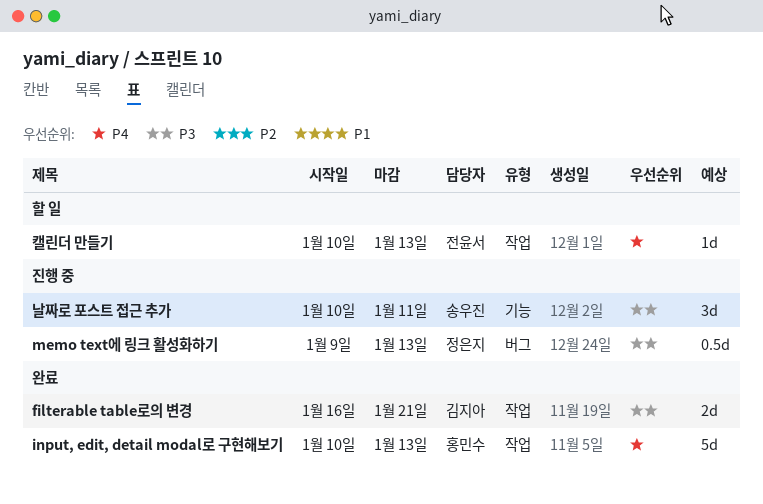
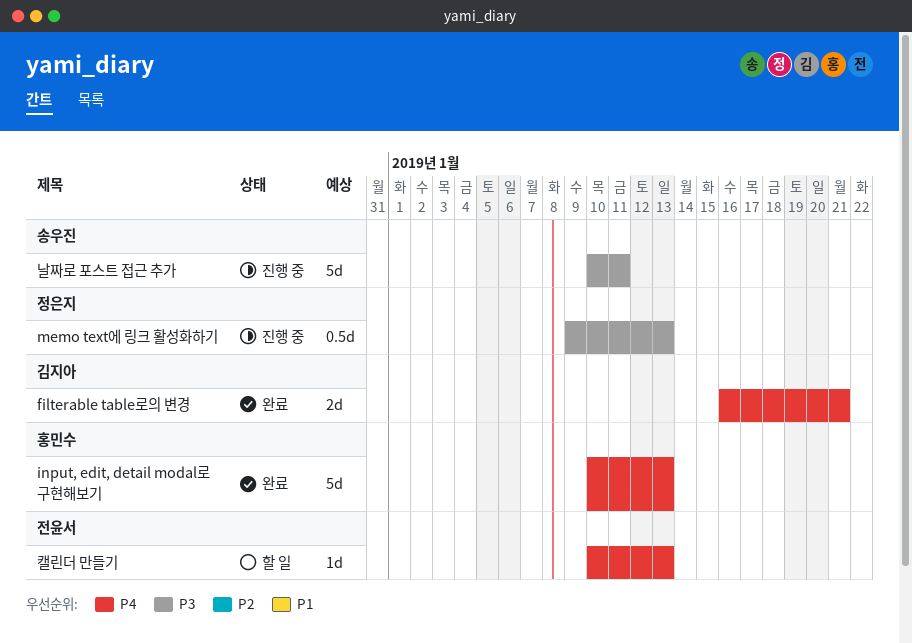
filterable table로의 변경, priority: P3 -> P4
날짜로 포스트 접근 추가, estimate: 3d -> 5d

